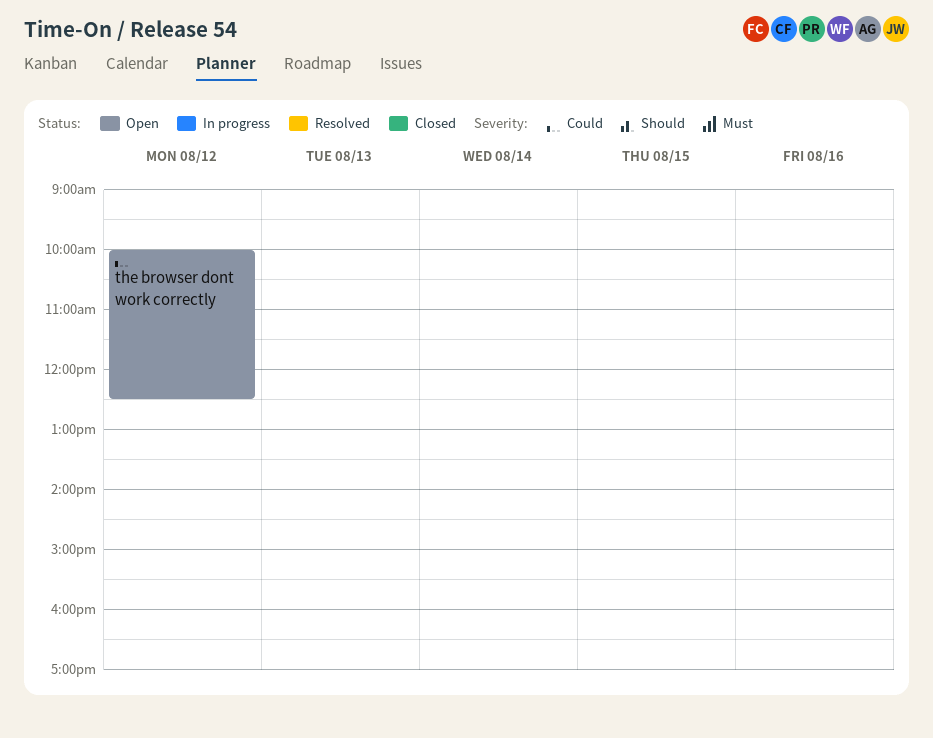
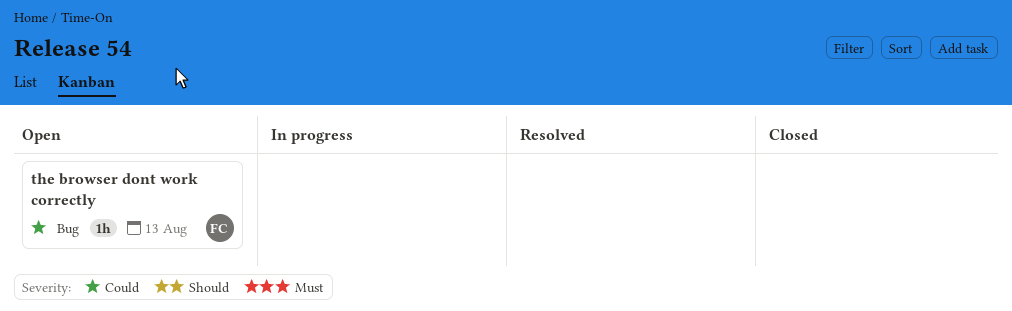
the browser dont work correctly, day: Aug 12 -> Aug 13

